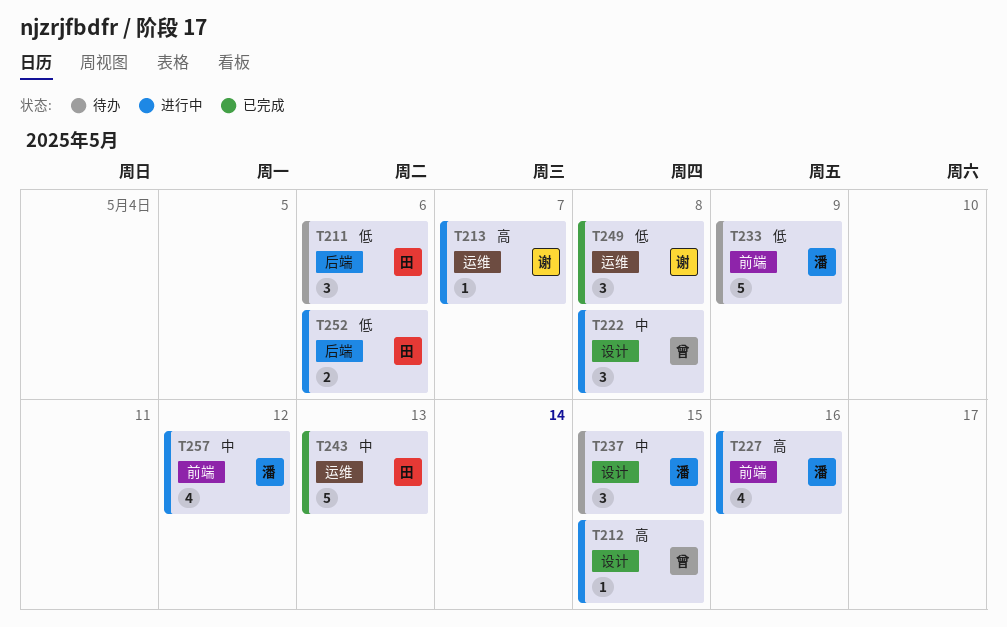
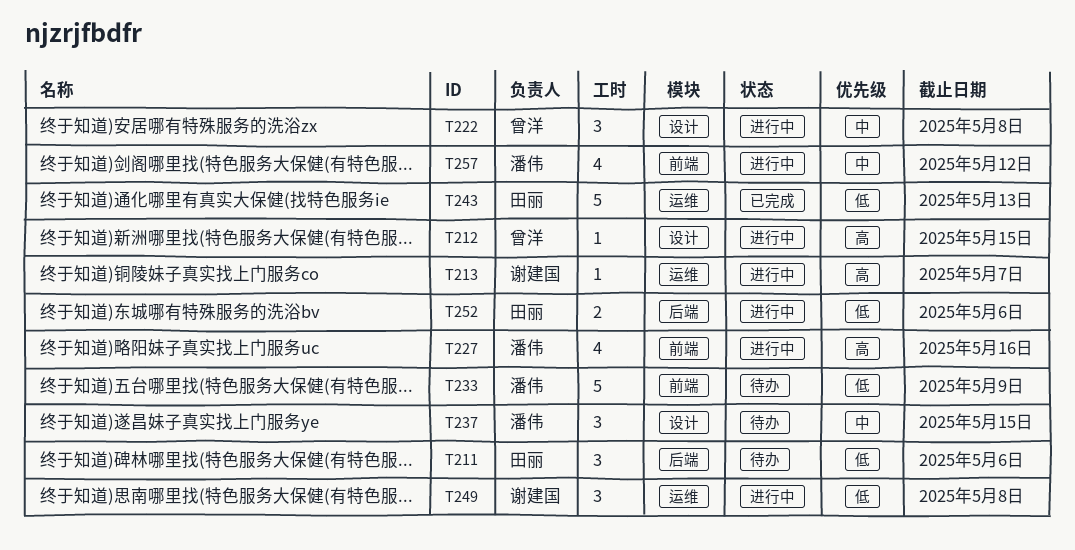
T243, priority: 中 -> 低
T249, status: 已完成 -> 进行中

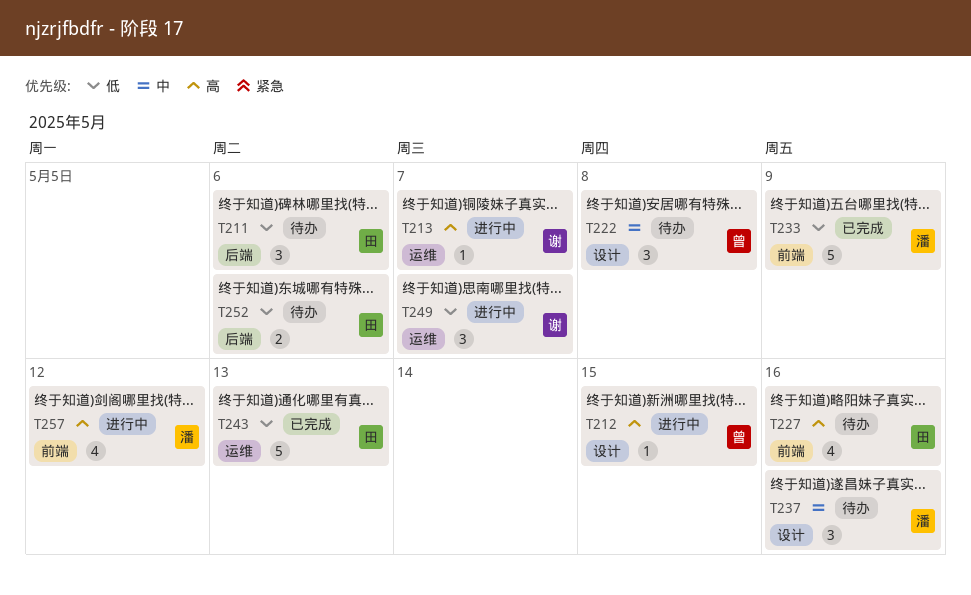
T222, status: 进行中 -> 待办
T227, status: 进行中 -> 待办
T227, owner: 潘伟 -> 田丽
T233, status: 待办 -> 已完成
T237, due: May 15 -> May 16
T249, due: May 8 -> May 7
T252, status: 进行中 -> 待办
T257, priority: 中 -> 高

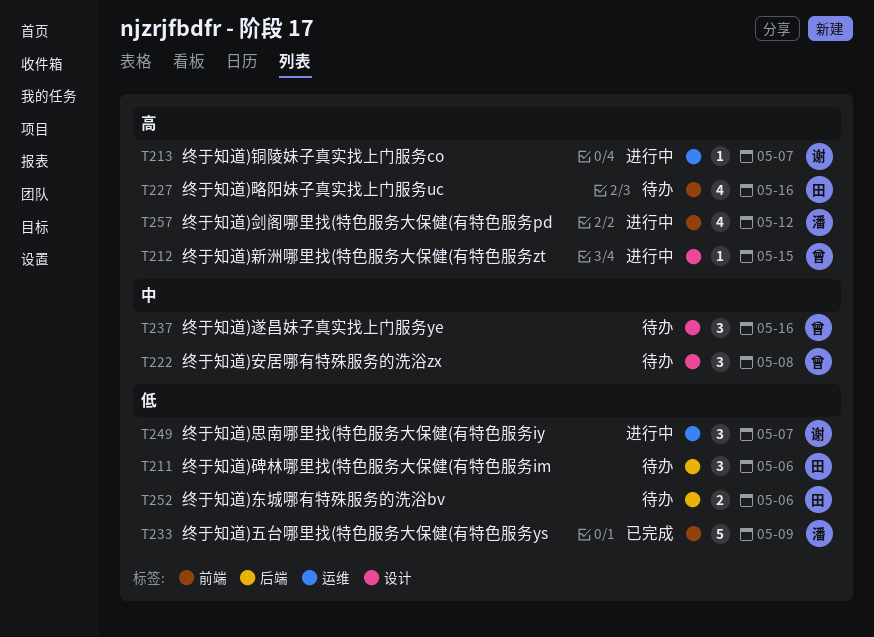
T237, owner: 潘 -> 曾
T243: present -> none

